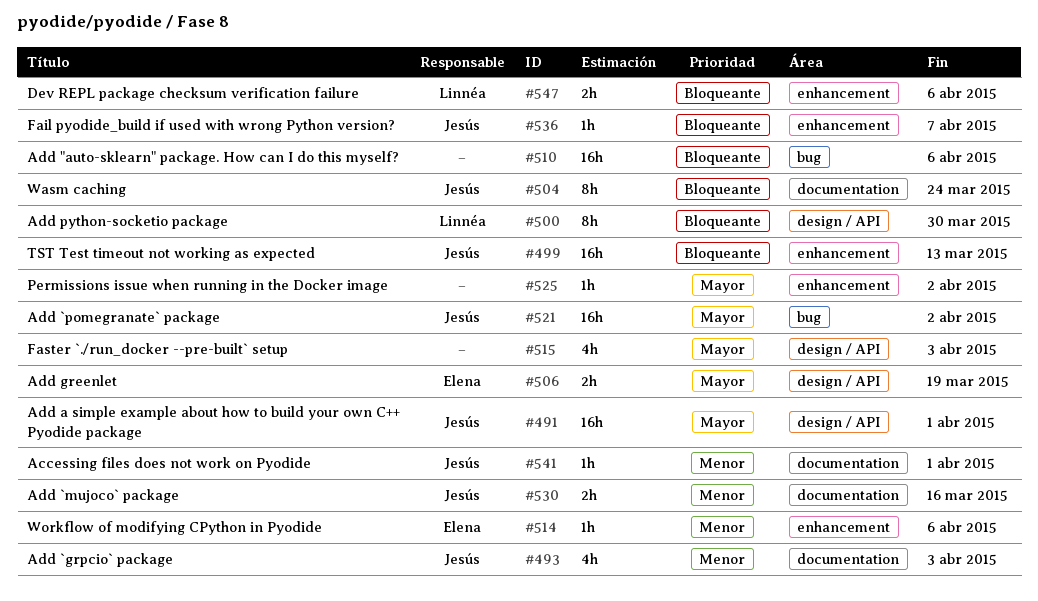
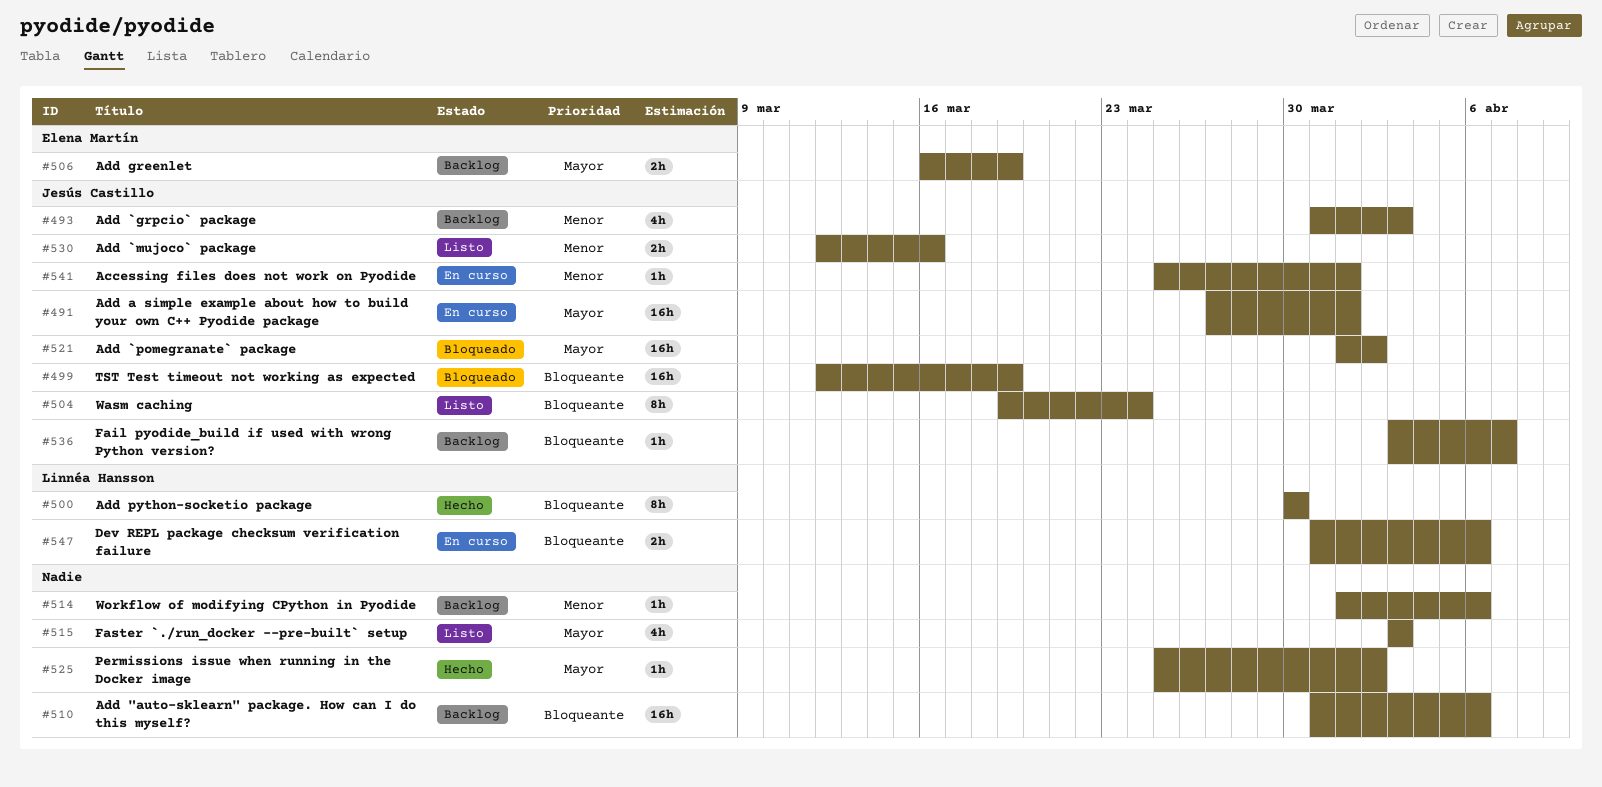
#499, due: Mar 13 -> Mar 19
#514, owner: Elena Martín -> none

